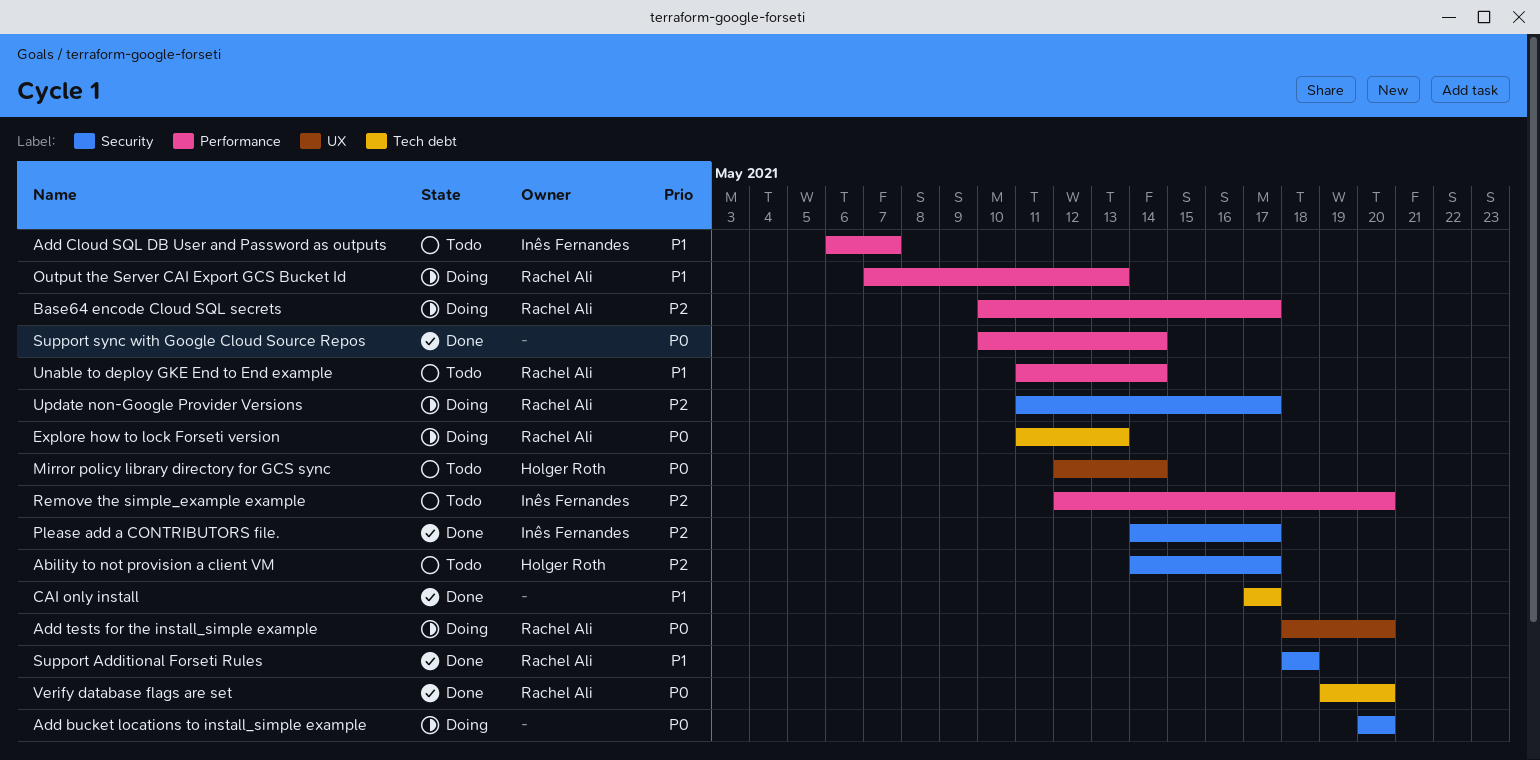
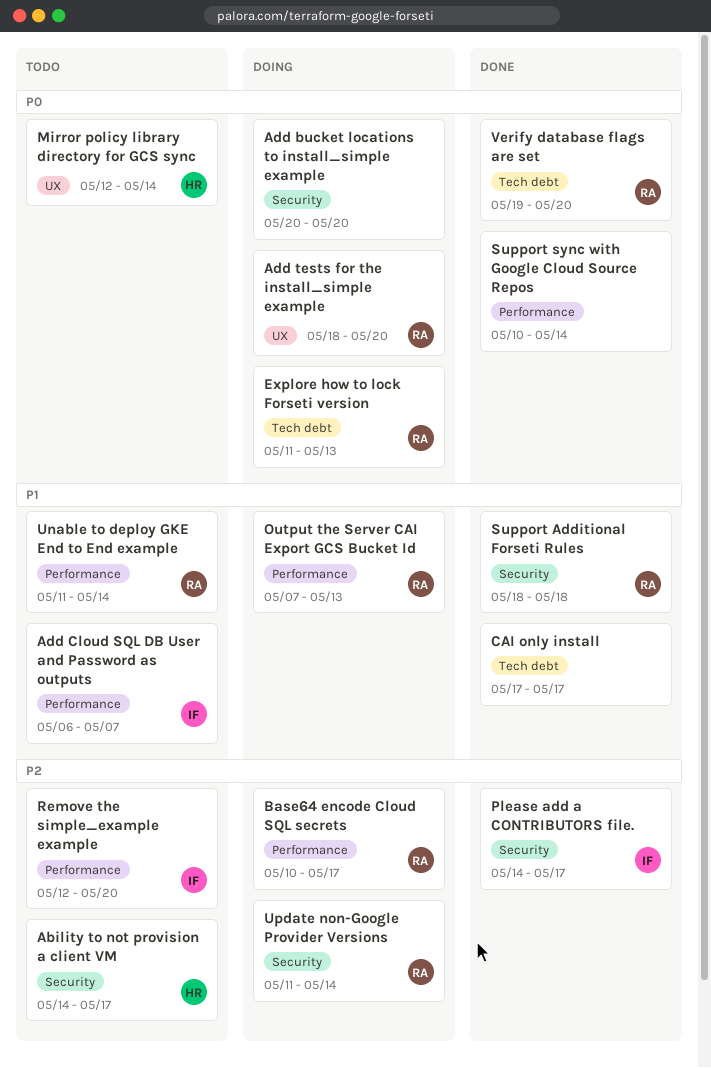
Update non-Google Provider Versions, due: May 17 -> May 14

